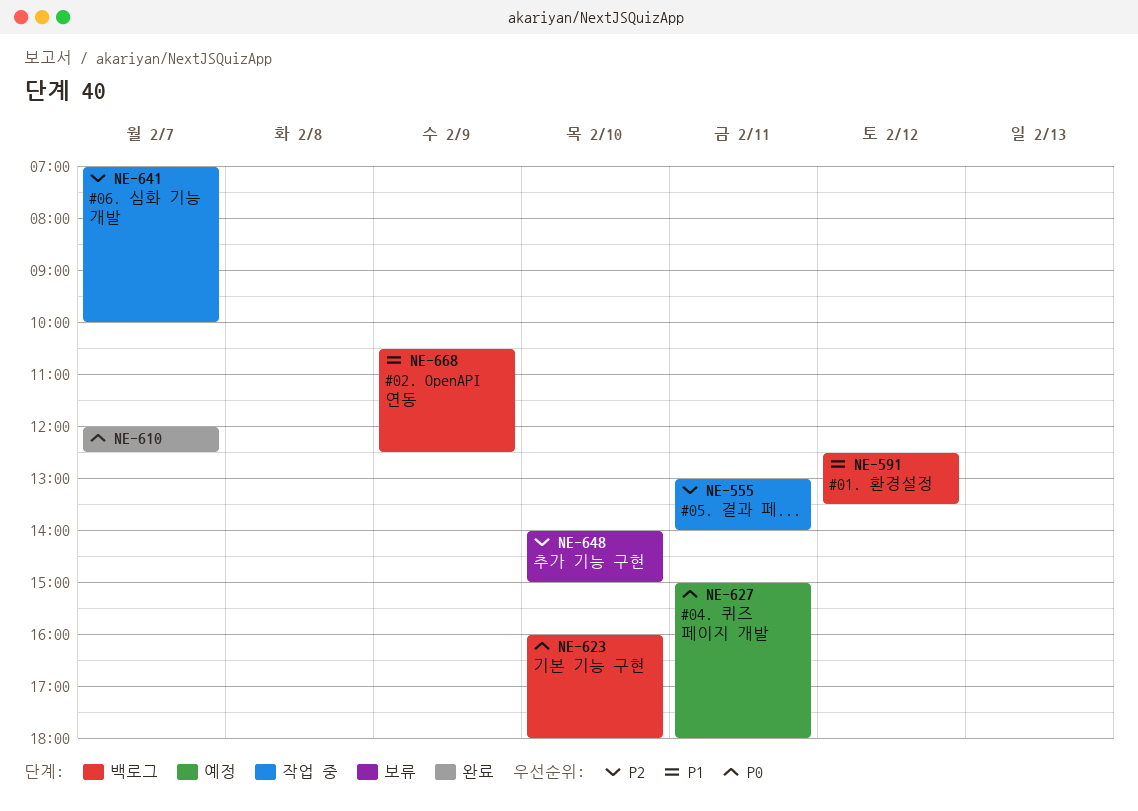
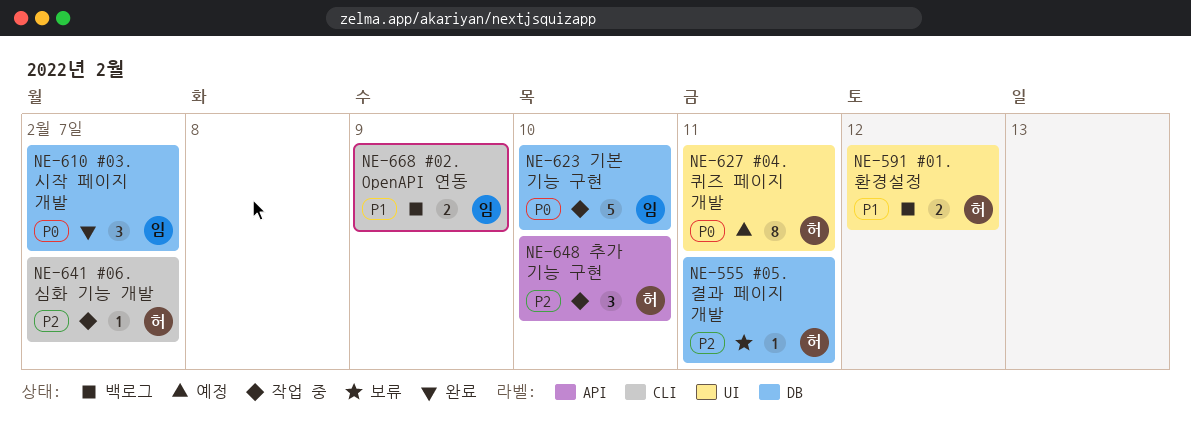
NE-555, status: 작업 중 -> 보류
NE-623, status: 백로그 -> 작업 중
NE-648, status: 보류 -> 작업 중

